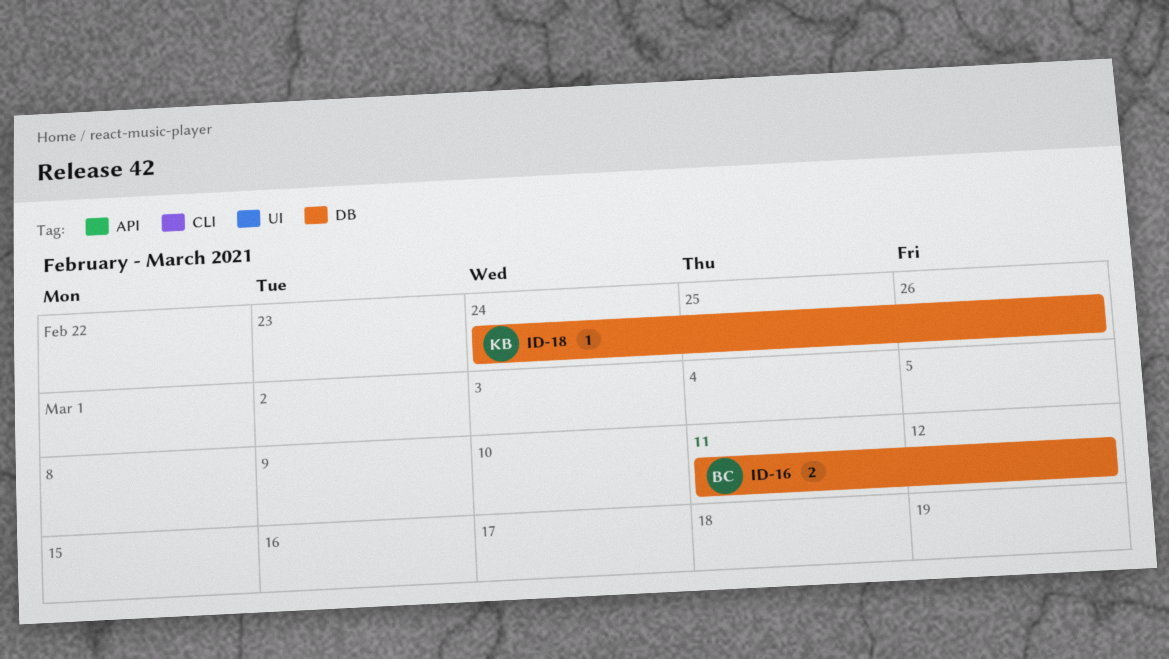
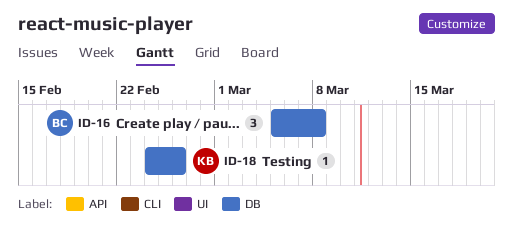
ID-16, estimate: 2 -> 3
ID-16, start: Mar 11 -> Mar 5
ID-16, due: Mar 12 -> Mar 8

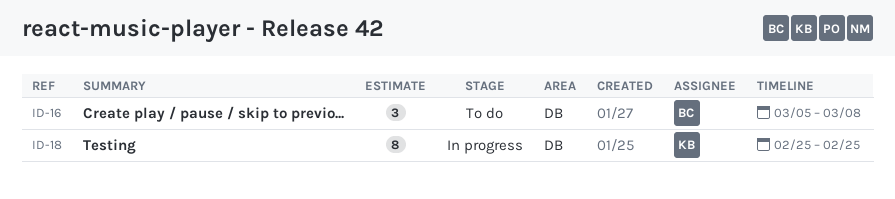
ID-18, estimate: 1 -> 8
ID-18, start: Feb 24 -> Feb 25
ID-18, due: Feb 26 -> Feb 25

